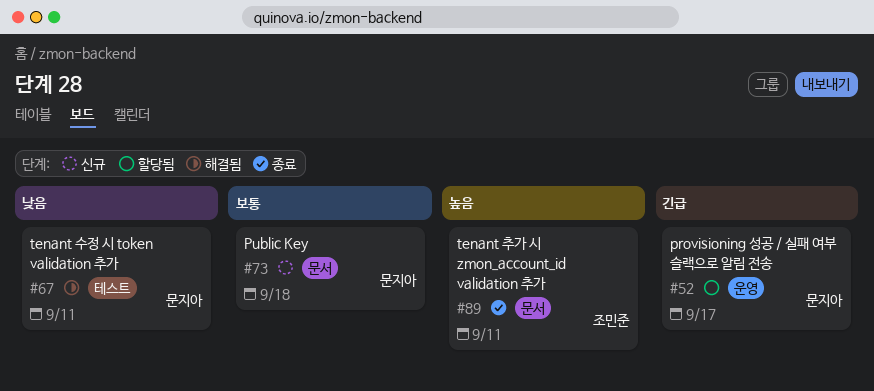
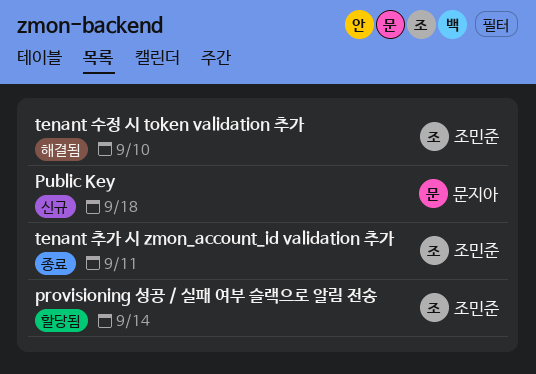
provisioning 성공 / 실패 여부 슬랙으로 알림 전송, owner: 문지아 -> 조민준
provisioning 성공 / 실패 여부 슬랙으로 알림 전송, due: Sep 17 -> Sep 14
tenant 수정 시 token validation 추가, owner: 문지아 -> 조민준
tenant 수정 시 token validation 추가, due: Sep 11 -> Sep 10

